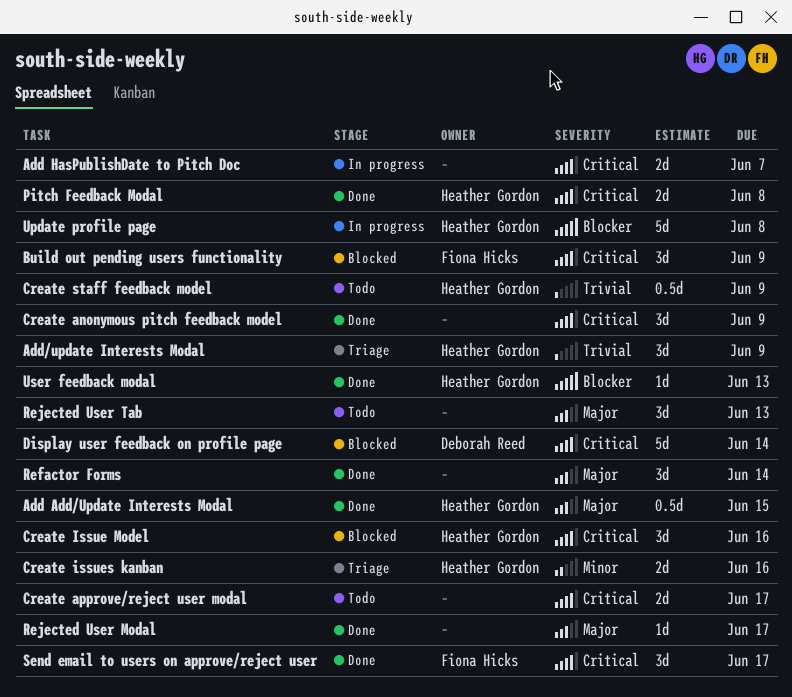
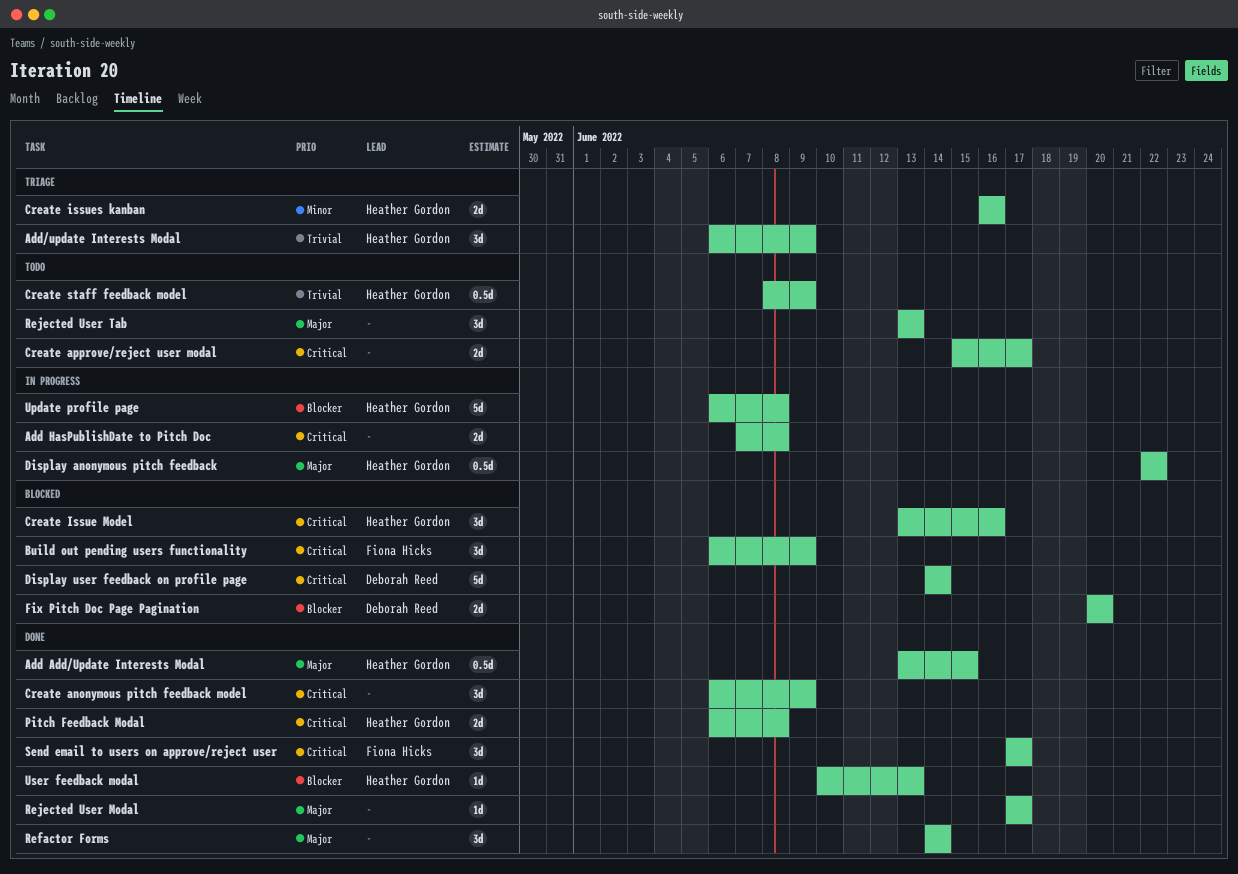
Add HasPublishDate to Pitch Doc, due: Jun 7 -> Jun 8
Display anonymous pitch feedback: none -> present
Fix Pitch Doc Page Pagination: none -> present

